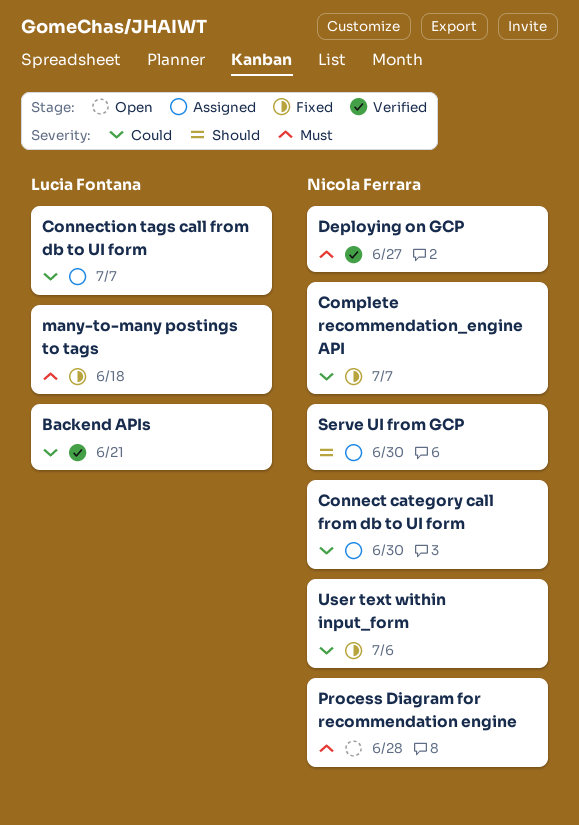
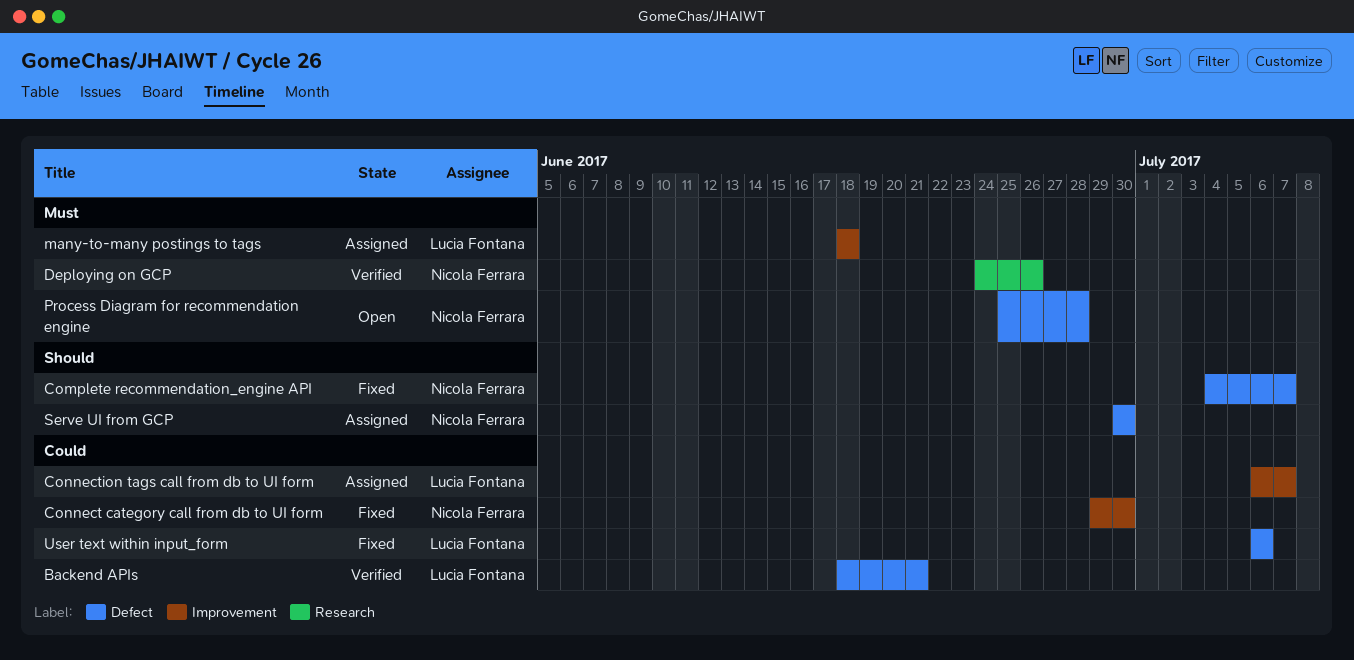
Complete recommendation_engine API, priority: Could -> Should
Connect category call from db to UI form, status: Assigned -> Fixed
Deploying on GCP, due: Jun 27 -> Jun 26
many-to-many postings to tags, status: Fixed -> Assigned
User text within input_form, owner: Nicola Ferrara -> Lucia Fontana

